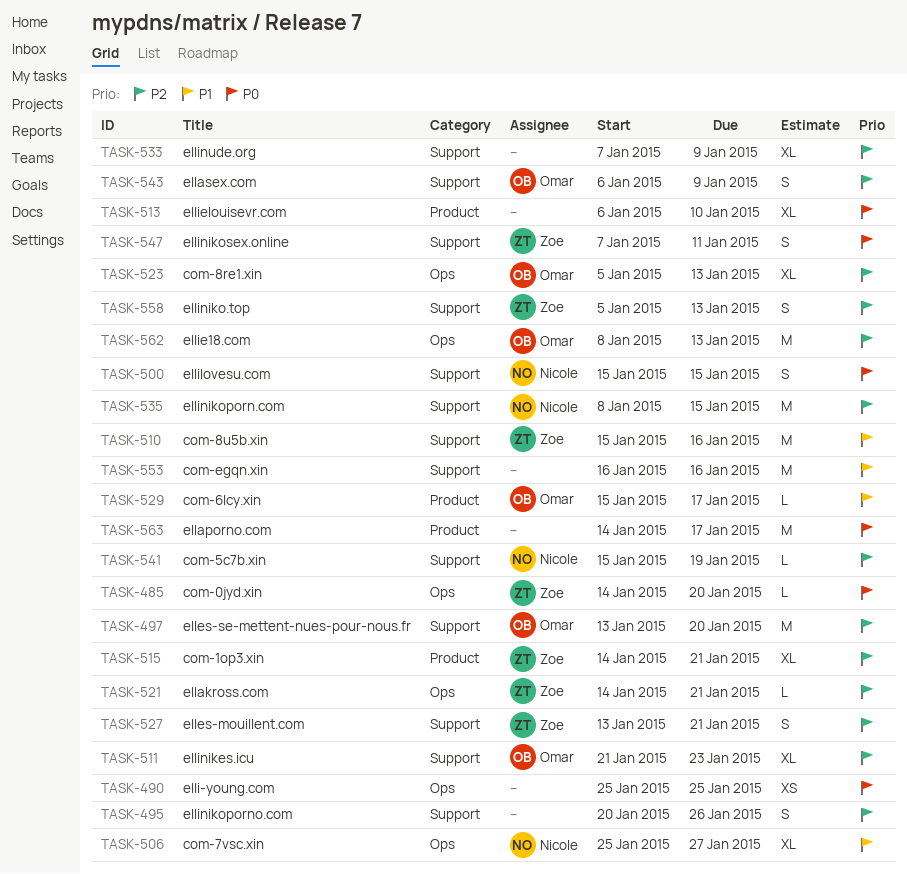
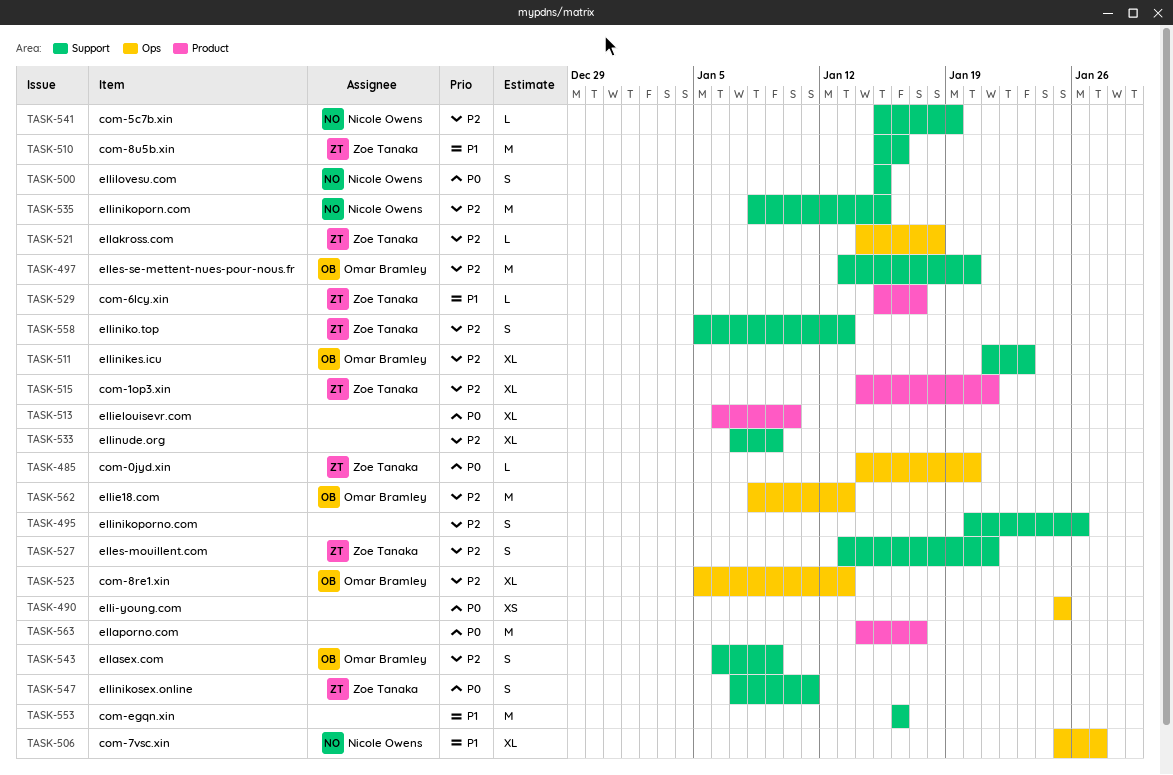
TASK-521, due: Jan 21 -> Jan 18
TASK-529, owner: Omar Bramley -> Zoe Tanaka

